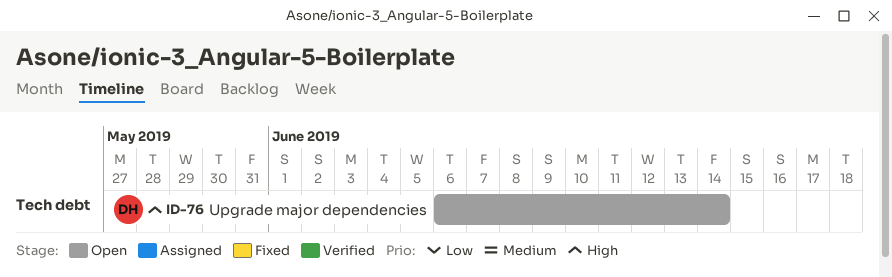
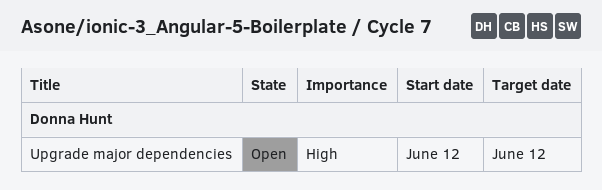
Upgrade major dependencies, start: Jun 6 -> Jun 12
Upgrade major dependencies, due: Jun 14 -> Jun 12

